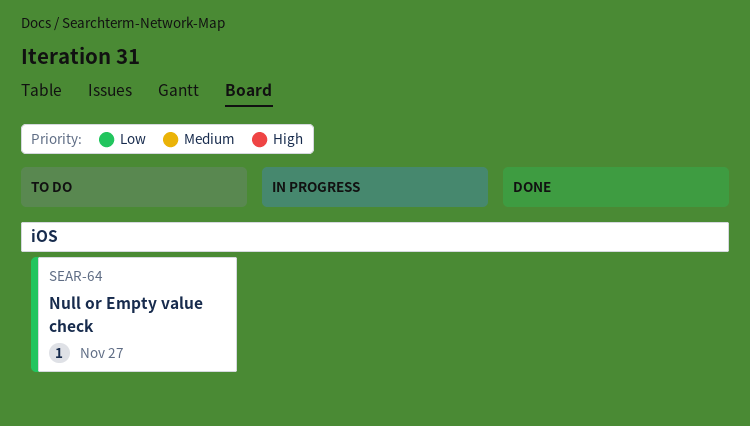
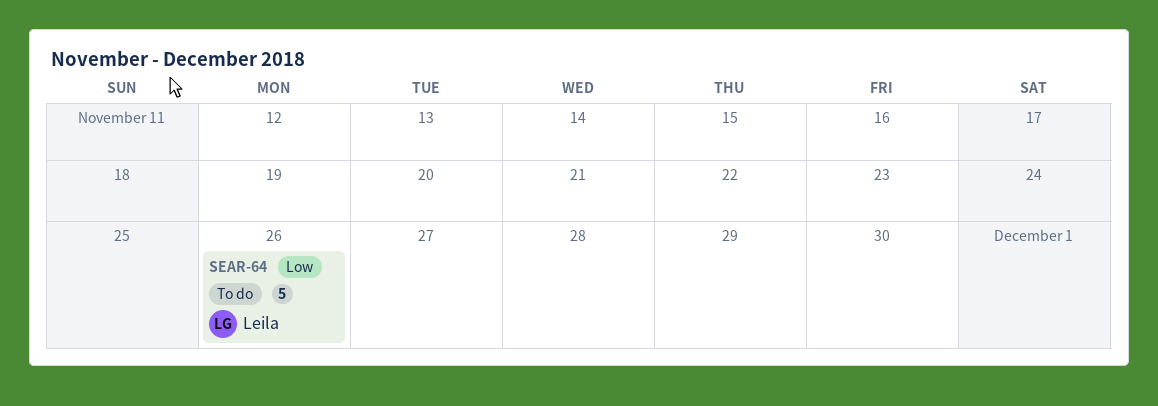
SEAR-64, estimate: 1 -> 5
SEAR-64, due: Nov 27 -> Nov 26

